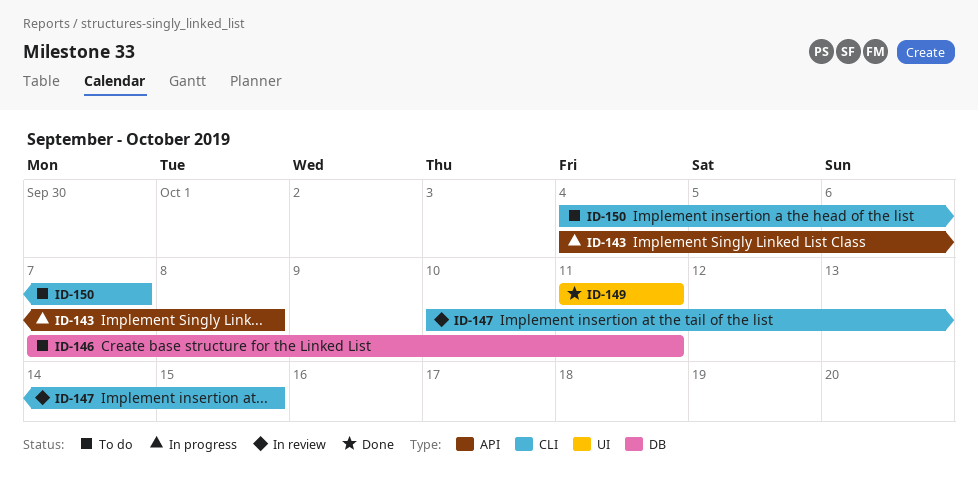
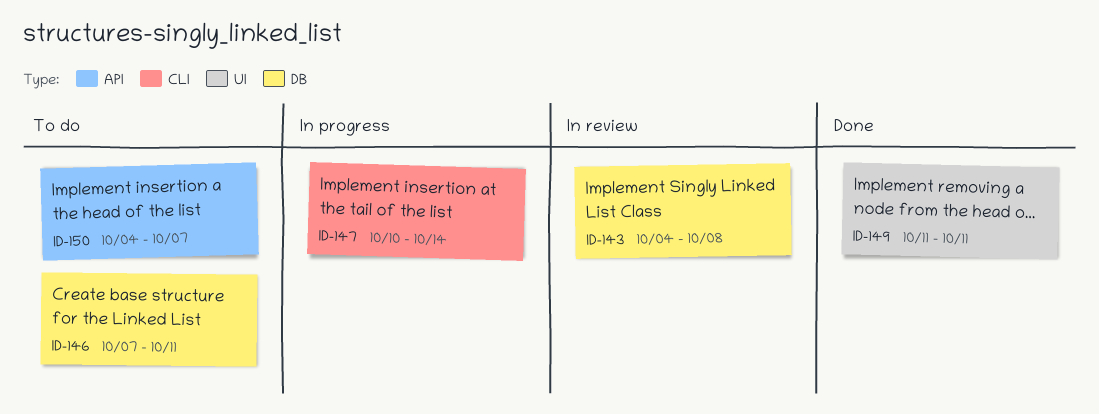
ID-143, status: In progress -> In review
ID-143, label: API -> DB
ID-147, status: In review -> In progress
ID-147, due: Oct 15 -> Oct 14
ID-150, label: CLI -> API

